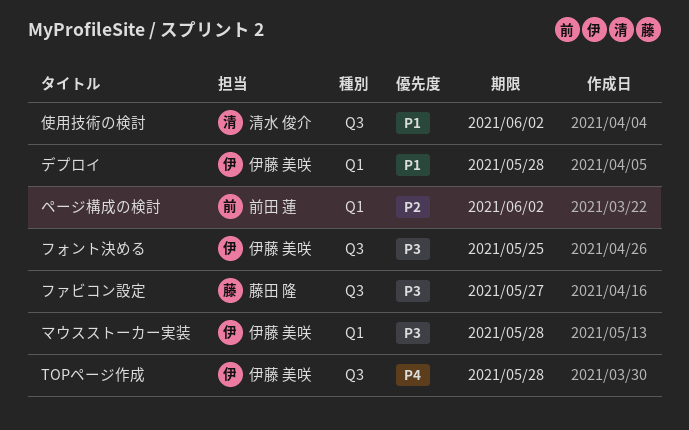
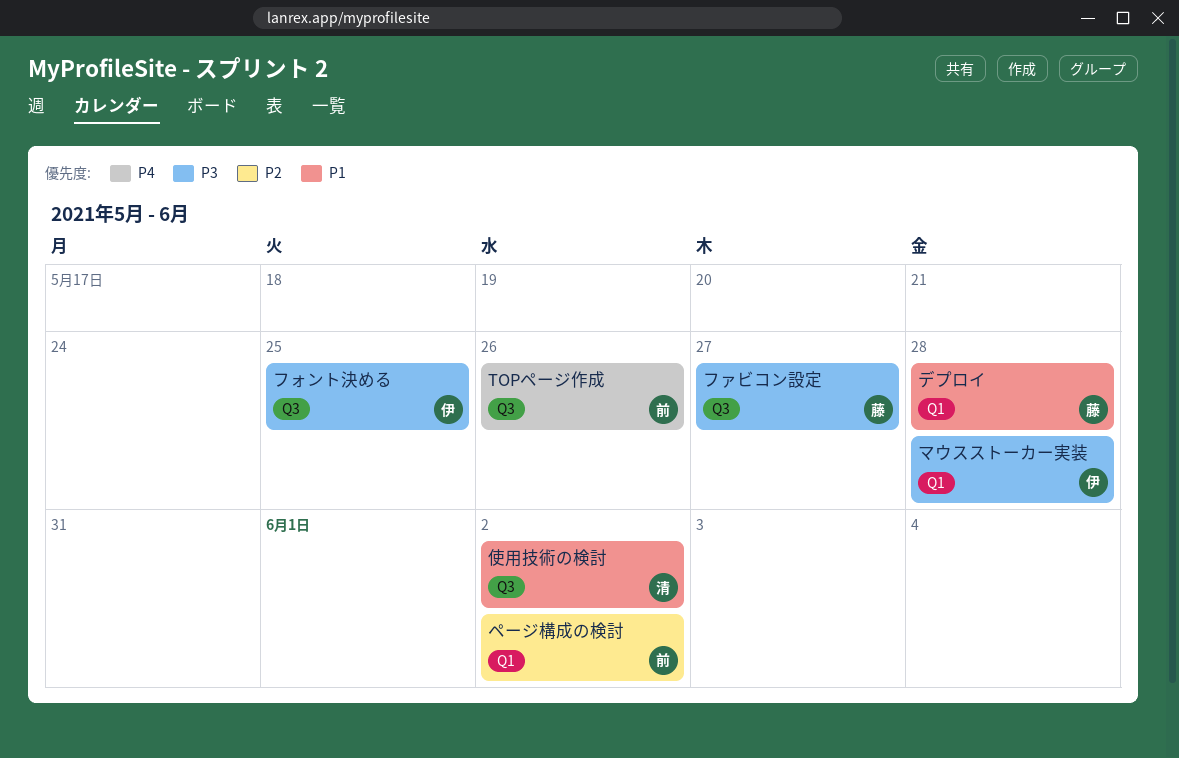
TOPページ作成, owner: 伊藤 美咲 -> 前田 蓮
TOPページ作成, due: May 28 -> May 26
デプロイ, owner: 伊藤 美咲 -> 藤田 隆

